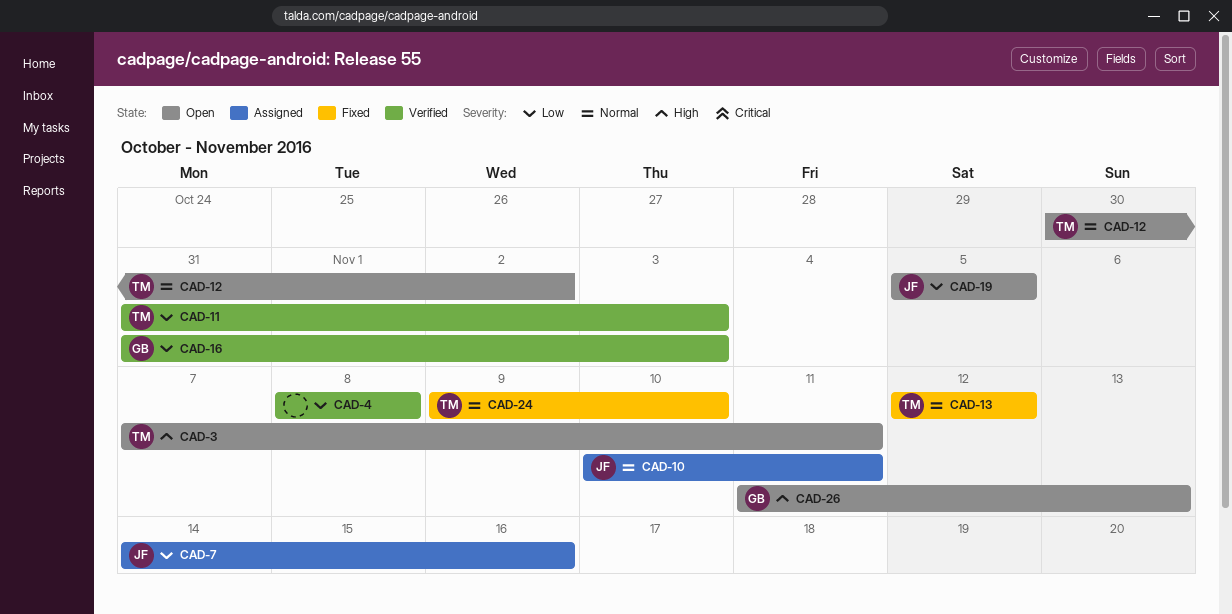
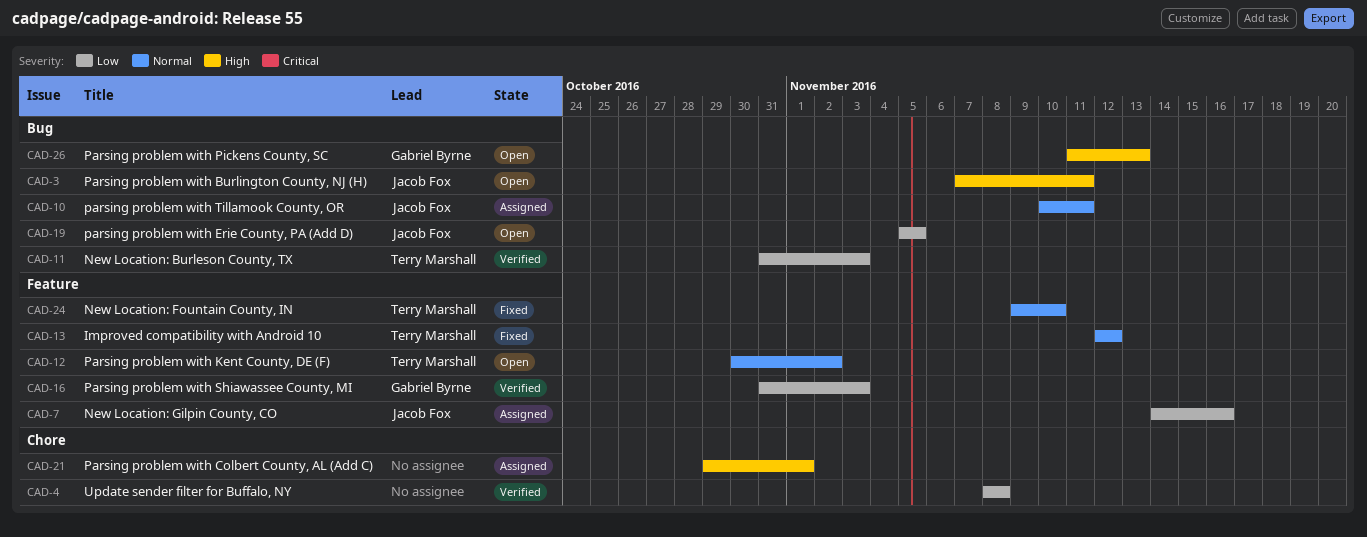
CAD-3, owner: Terry Marshall -> Jacob Fox
CAD-21: none -> present

